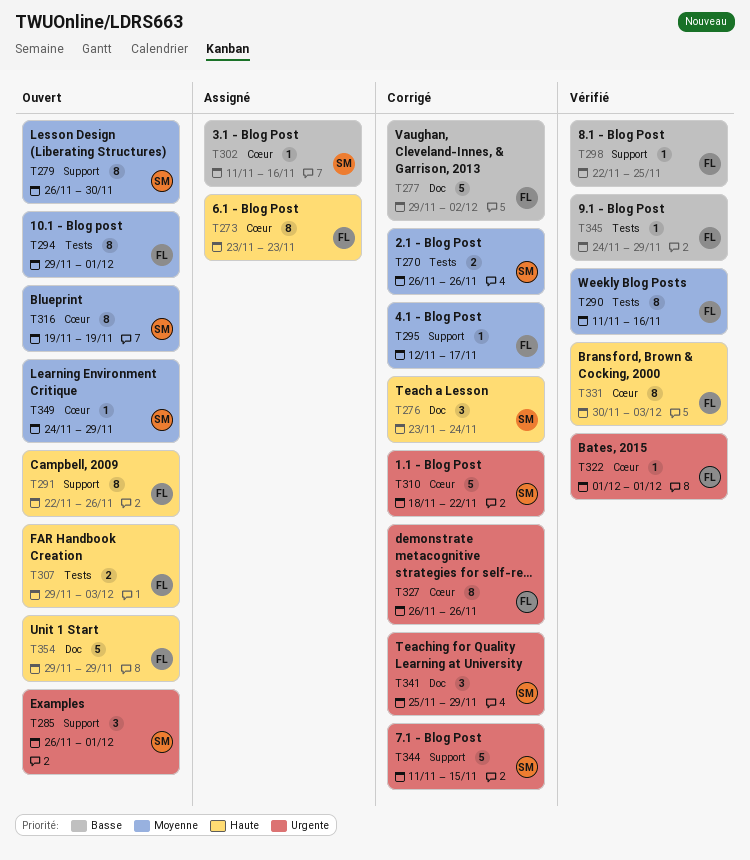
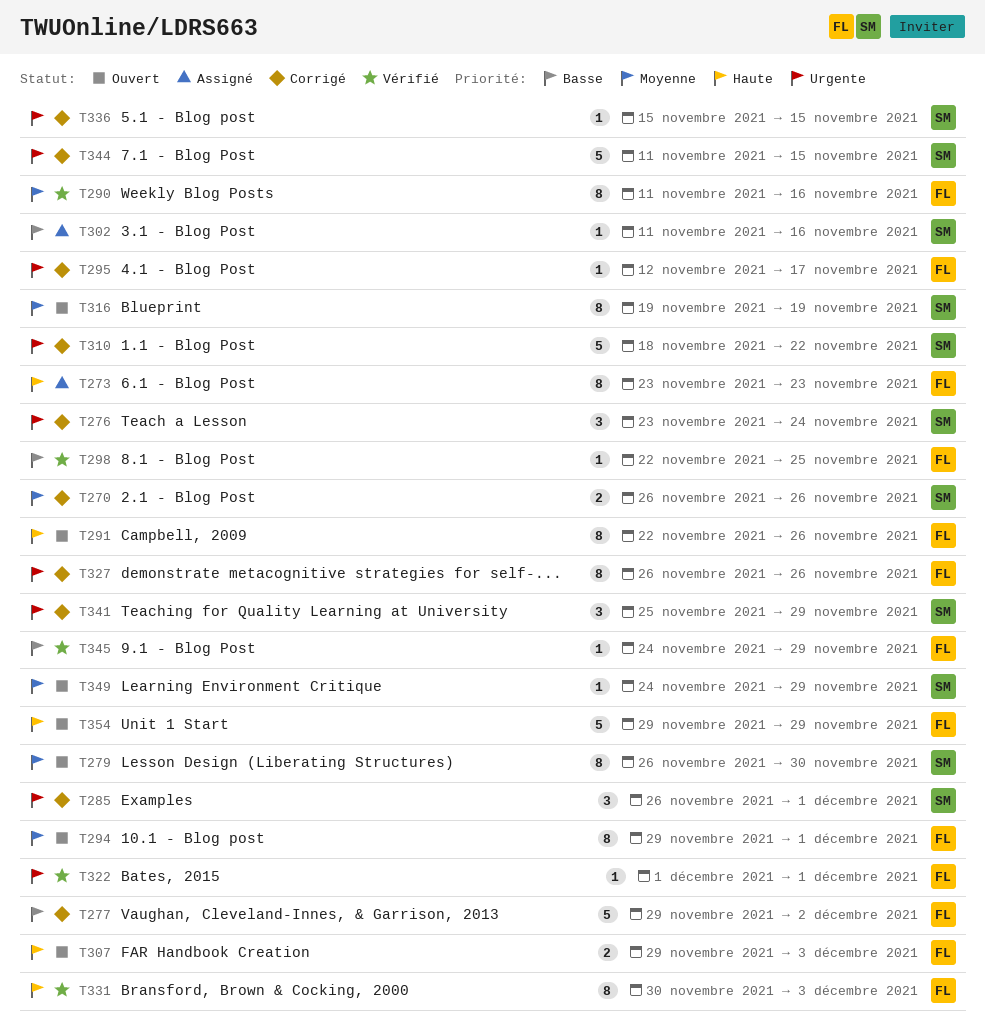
T276, priority: Haute -> Urgente
T285, status: Ouvert -> Corrigé
T295, priority: Moyenne -> Urgente
T336: none -> present

